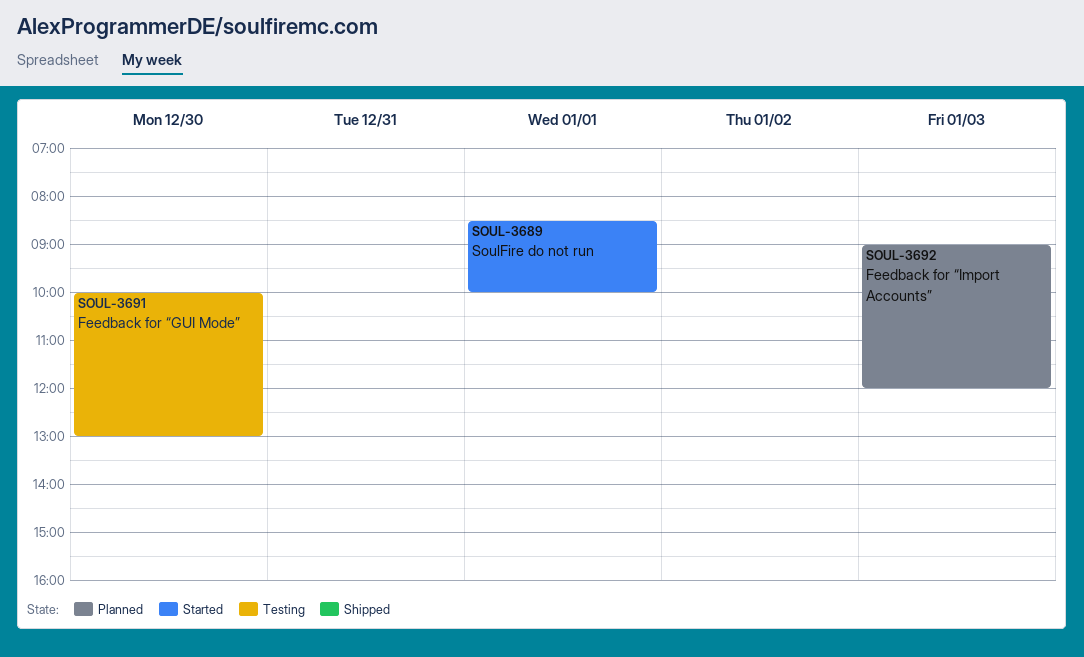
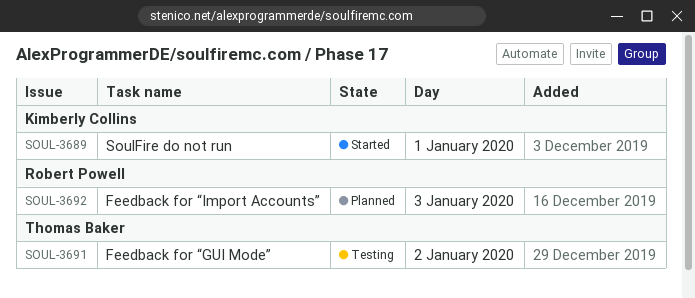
SOUL-3691, day: Dec 30 -> Jan 2

